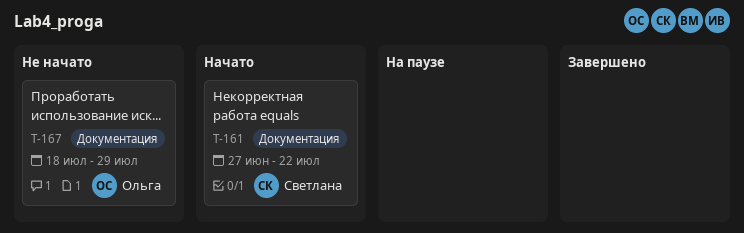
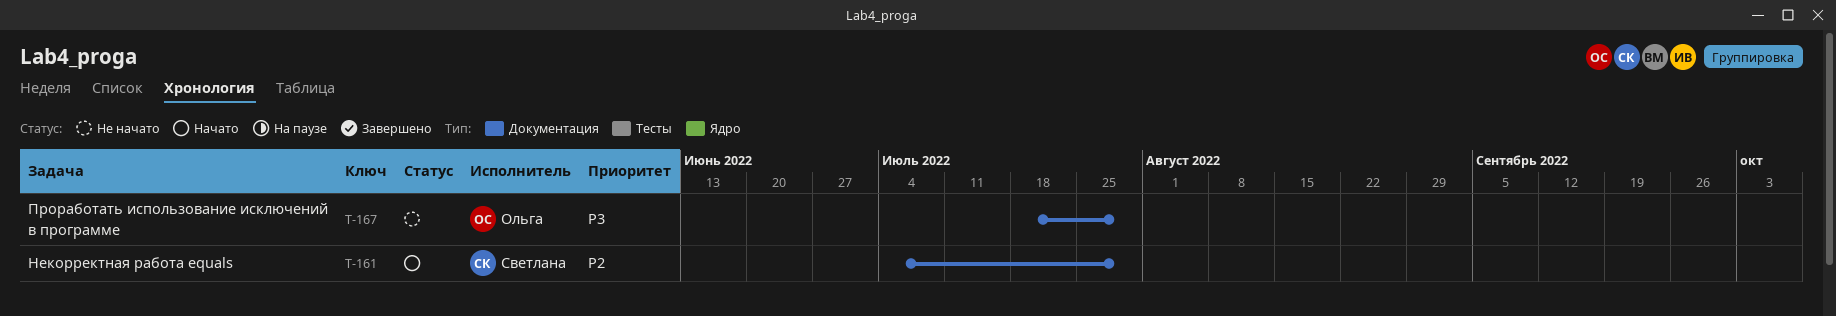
T-161, start: Jun 27 -> Jul 4
T-161, due: Jul 22 -> Jul 29

